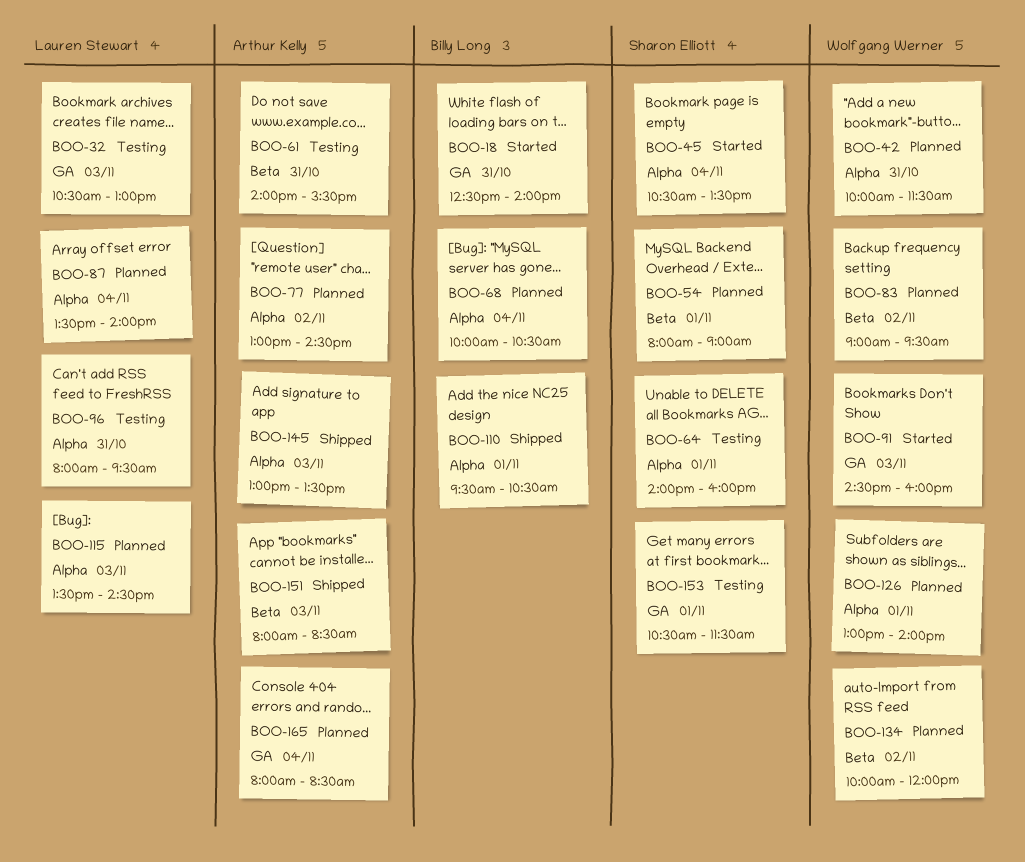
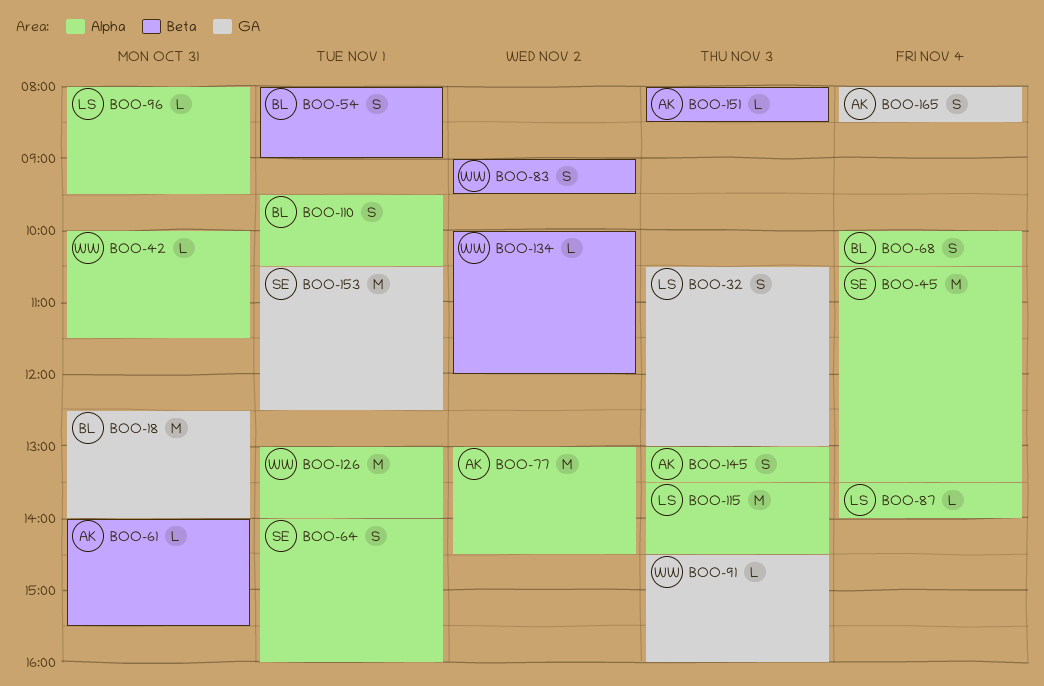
BOO-54, owner: Sharon Elliott -> Billy Long
BOO-153, ends: 11:30 -> 12:30

